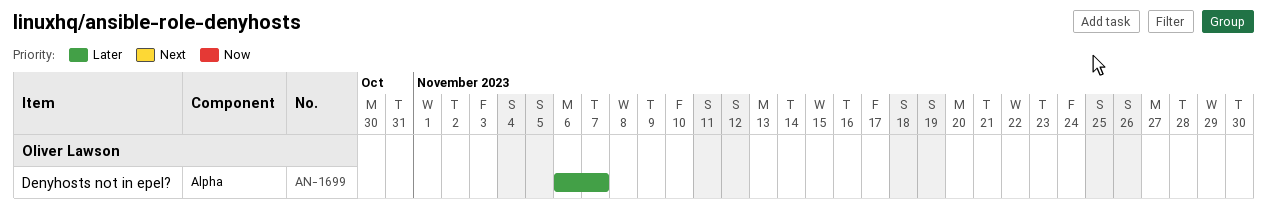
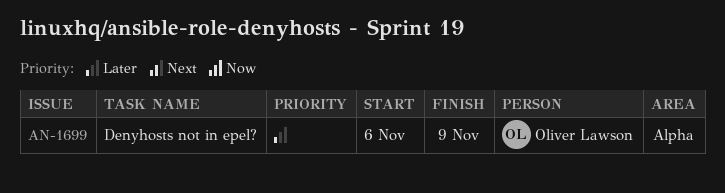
AN-1699, due: Nov 7 -> Nov 9

